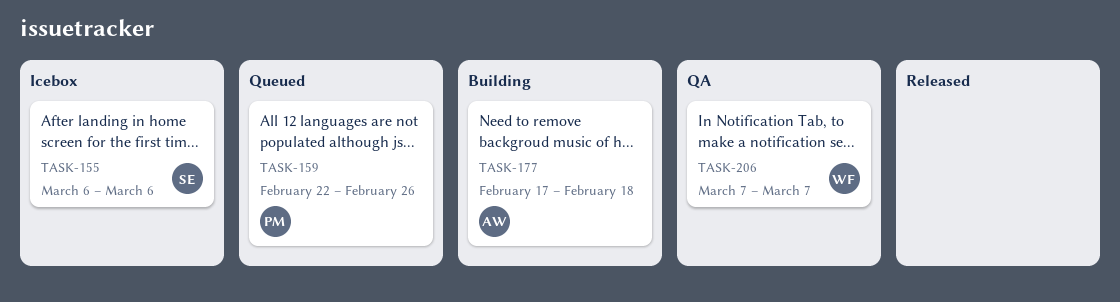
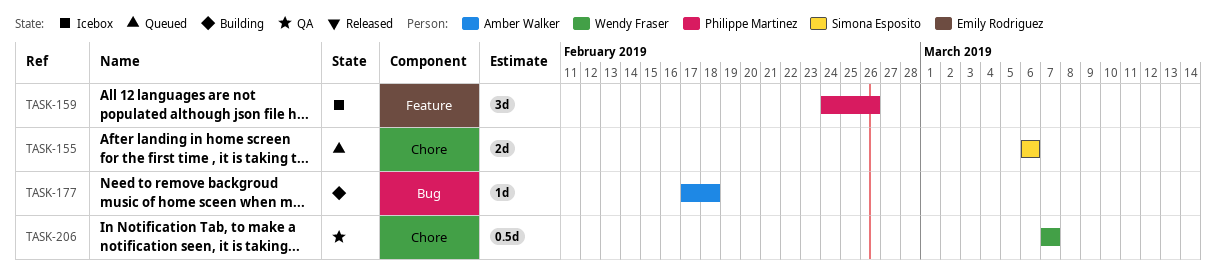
TASK-155, status: Icebox -> Queued
TASK-159, status: Queued -> Icebox
TASK-159, start: Feb 22 -> Feb 24

